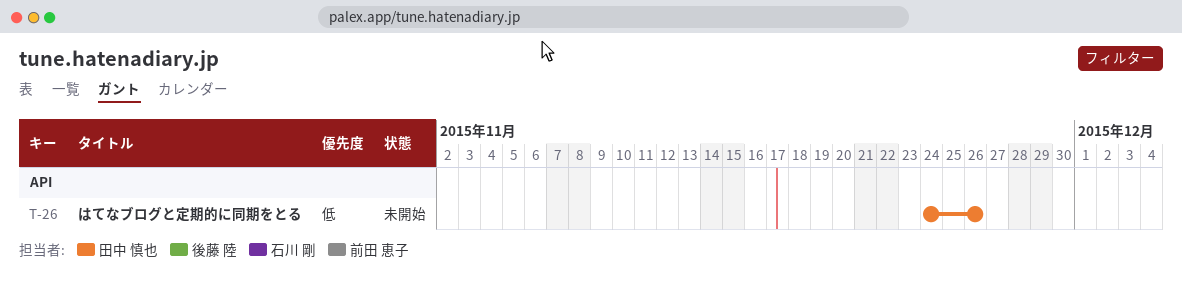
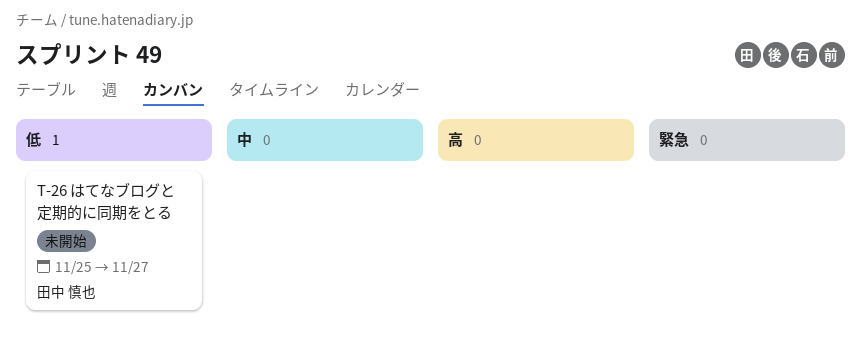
T-26, start: Nov 24 -> Nov 25
T-26, due: Nov 26 -> Nov 27

